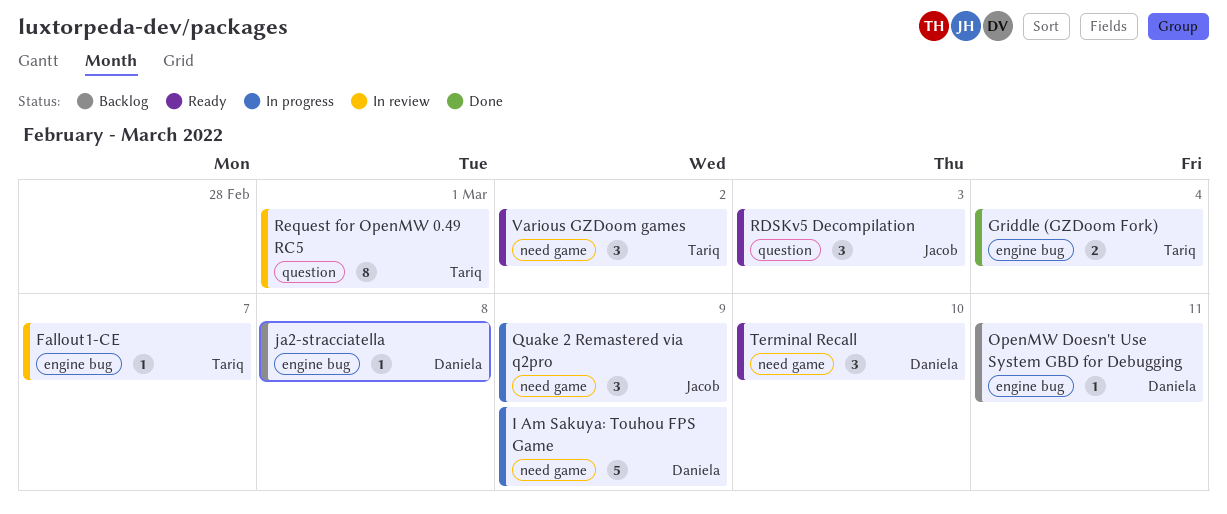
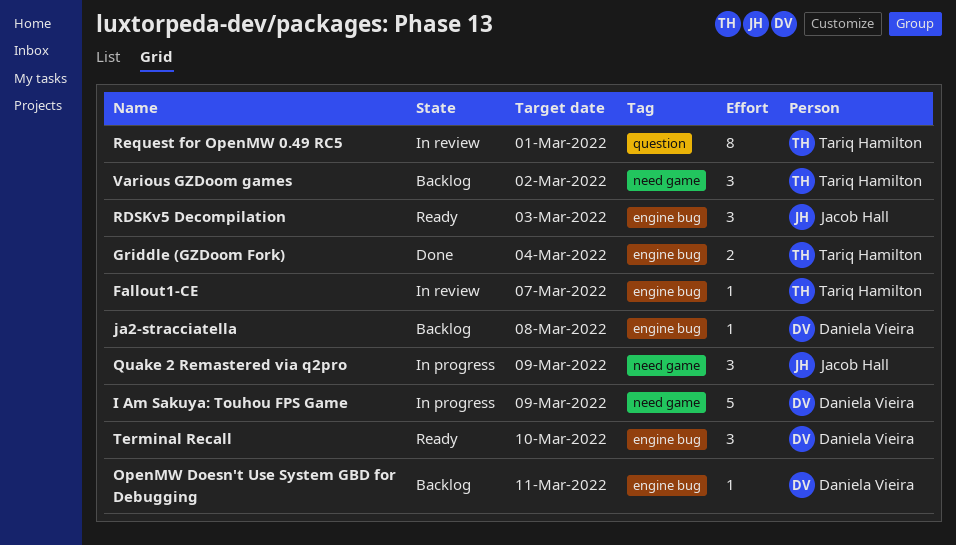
RDSKv5 Decompilation, label: question -> engine bug
Terminal Recall, label: need game -> engine bug
Various GZDoom games, status: Ready -> Backlog

